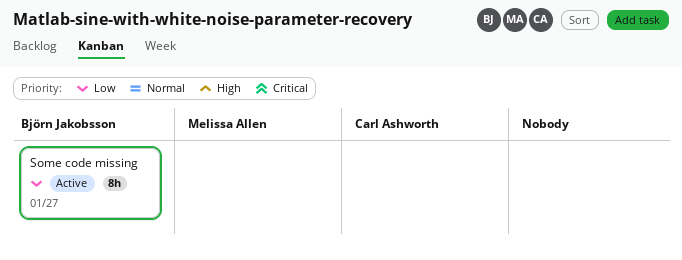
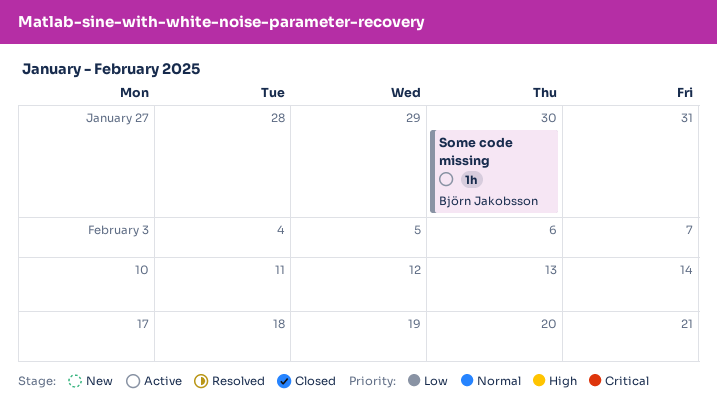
Some code missing, estimate: 8h -> 1h
Some code missing, due: Jan 27 -> Jan 30

